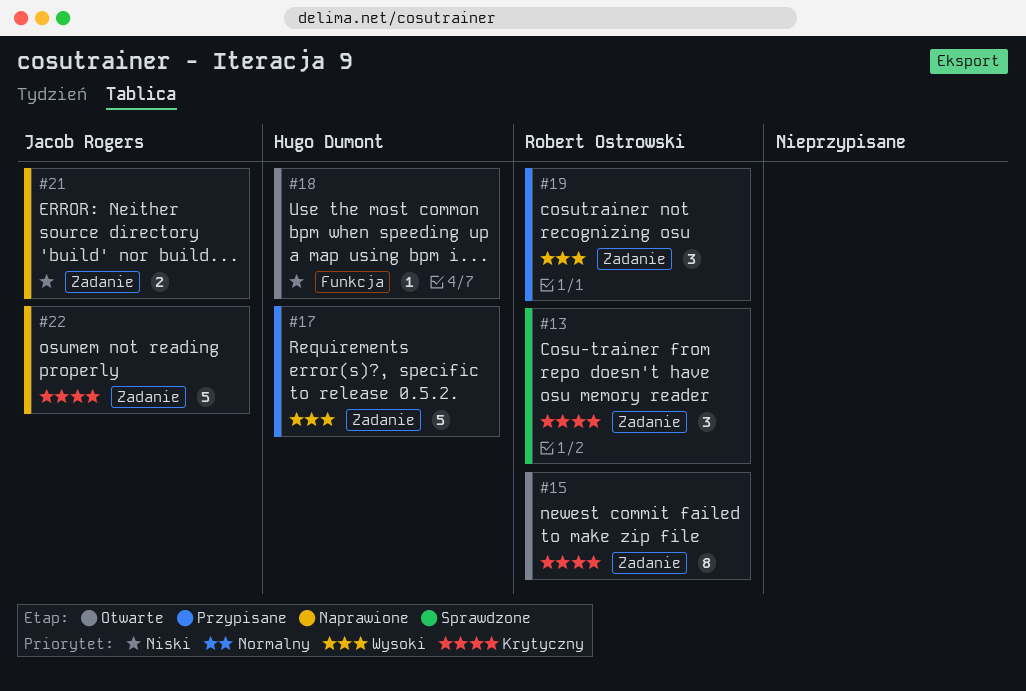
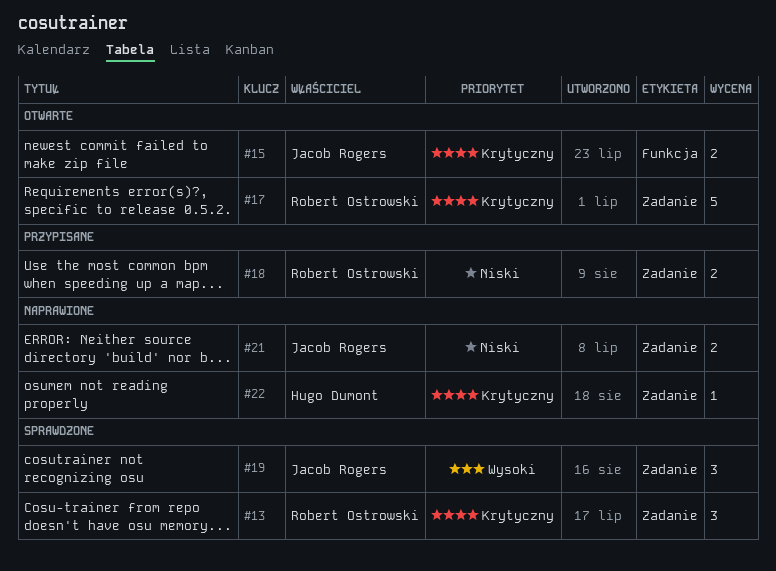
#15, owner: Robert Ostrowski -> Jacob Rogers
#15, label: Zadanie -> Funkcja
#15, estimate: 8 -> 2
#17, status: Przypisane -> Otwarte
#17, owner: Hugo Dumont -> Robert Ostrowski
#17, priority: Wysoki -> Krytyczny
#18, status: Otwarte -> Przypisane
#18, owner: Hugo Dumont -> Robert Ostrowski
#18, label: Funkcja -> Zadanie
#18, estimate: 1 -> 2
#19, status: Przypisane -> Sprawdzone
#19, owner: Robert Ostrowski -> Jacob Rogers
#22, owner: Jacob Rogers -> Hugo Dumont
#22, estimate: 5 -> 1

